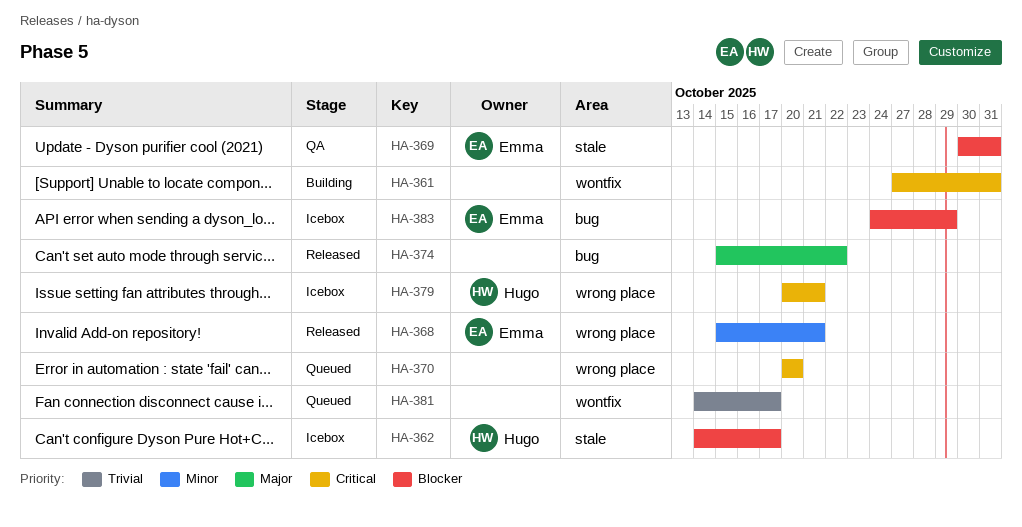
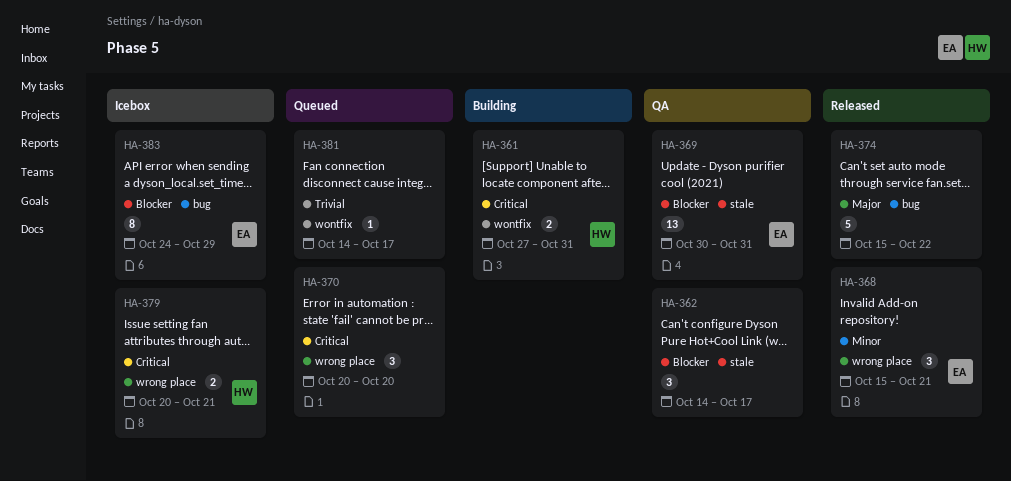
HA-361, owner: none -> Hugo
HA-362, status: Icebox -> QA
HA-362, owner: Hugo -> none

